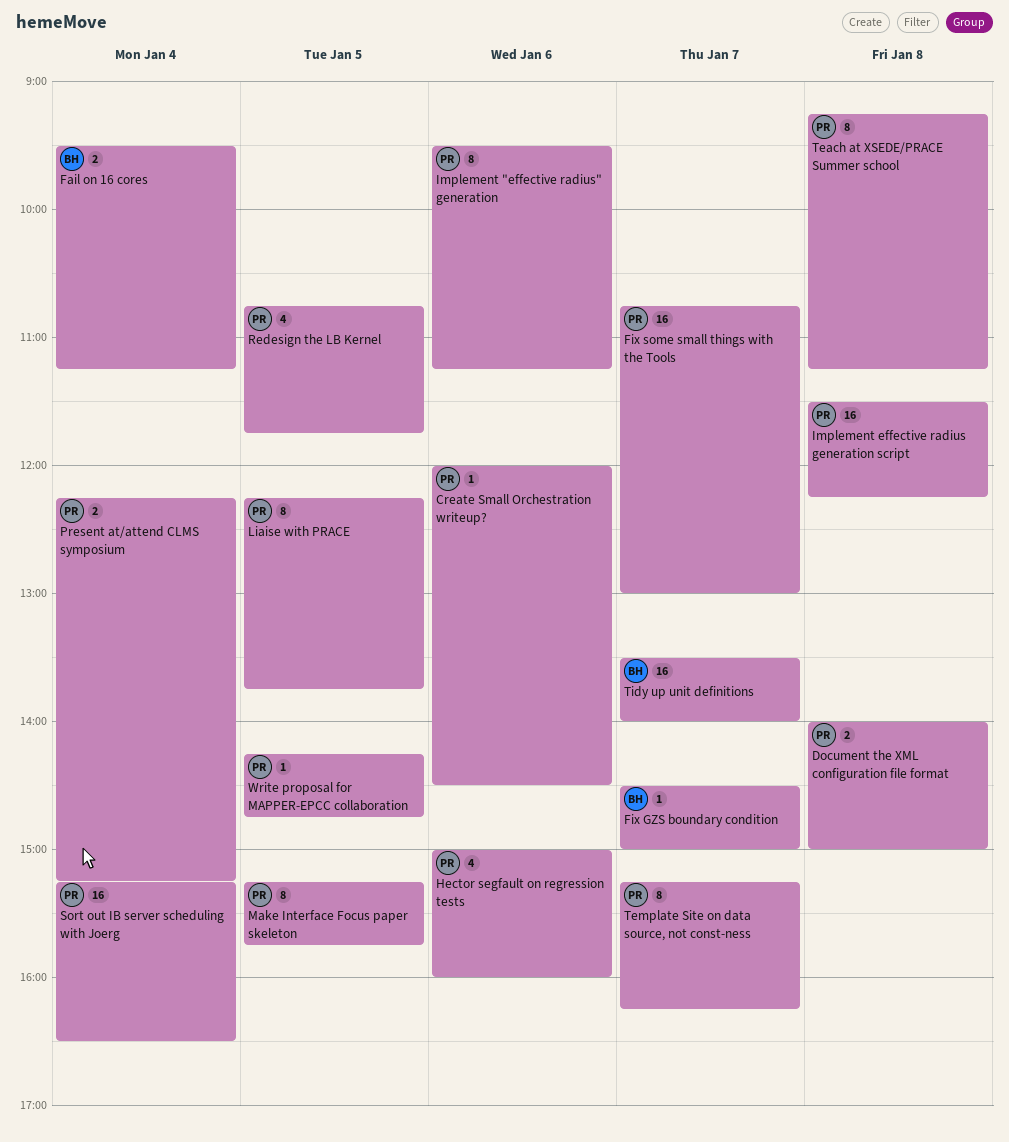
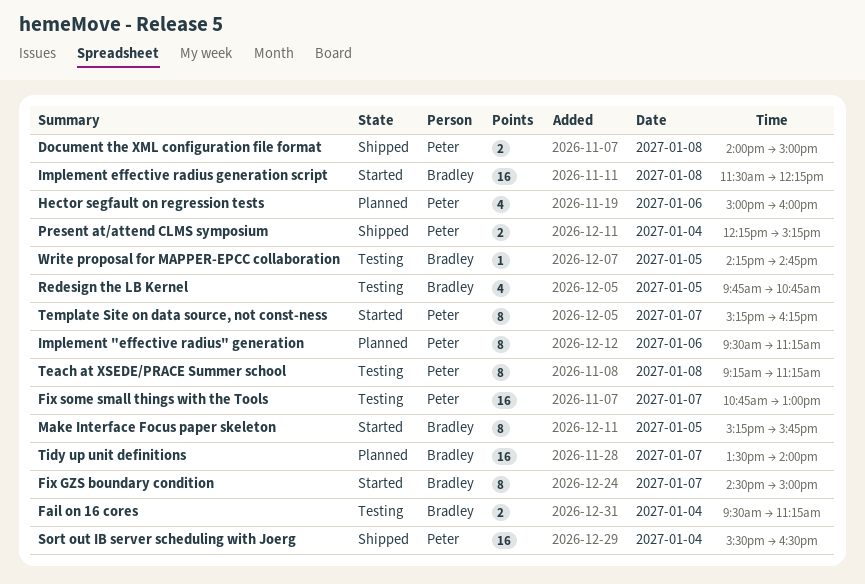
Create Small Orchestration writeup?: present -> none
Fix GZS boundary condition, estimate: 1 -> 8
Implement effective radius generation script, owner: Peter -> Bradley
Liaise with PRACE: present -> none
Make Interface Focus paper skeleton, owner: Peter -> Bradley
Redesign the LB Kernel, owner: Peter -> Bradley
Redesign the LB Kernel, begins: 10:45 -> 09:45
Redesign the LB Kernel, ends: 11:45 -> 10:45
Sort out IB server scheduling with Joerg, begins: 15:15 -> 15:30
Write proposal for MAPPER-EPCC collaboration, owner: Peter -> Bradley

